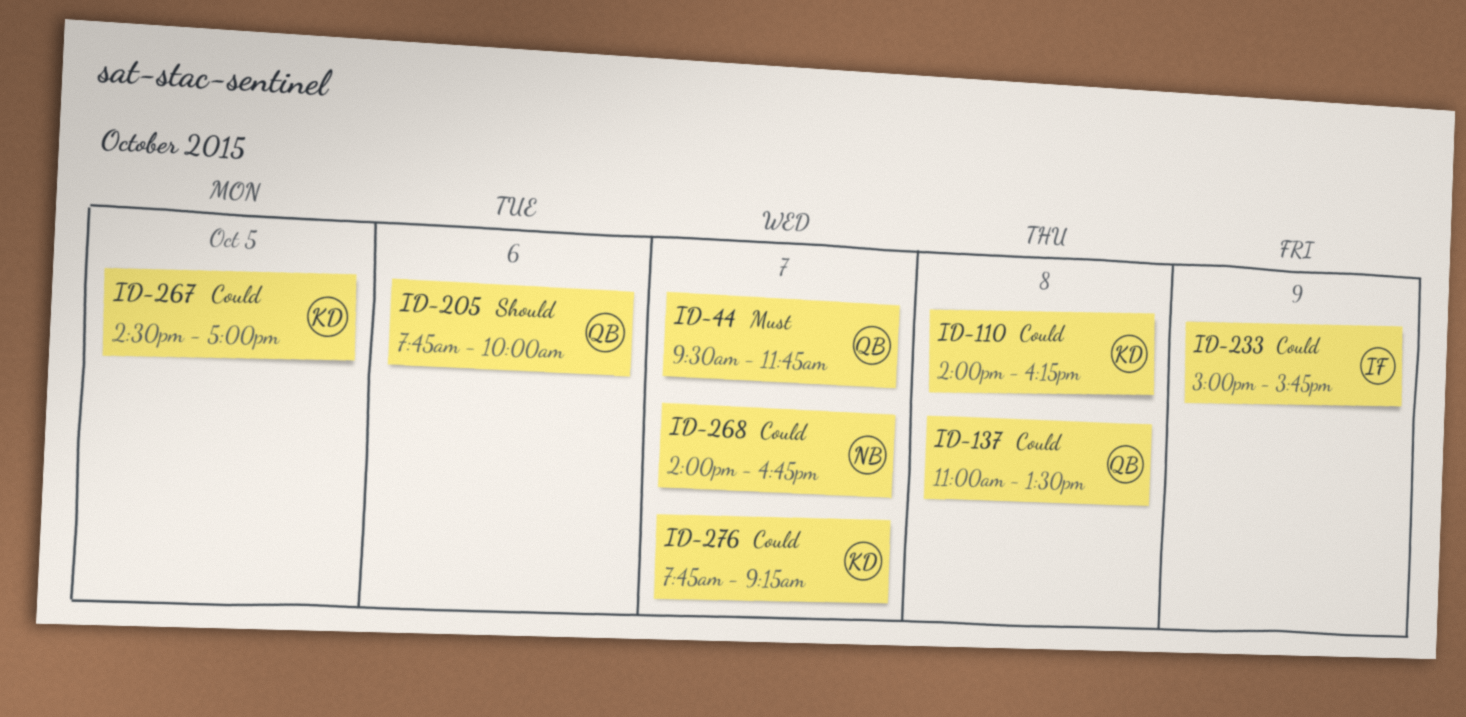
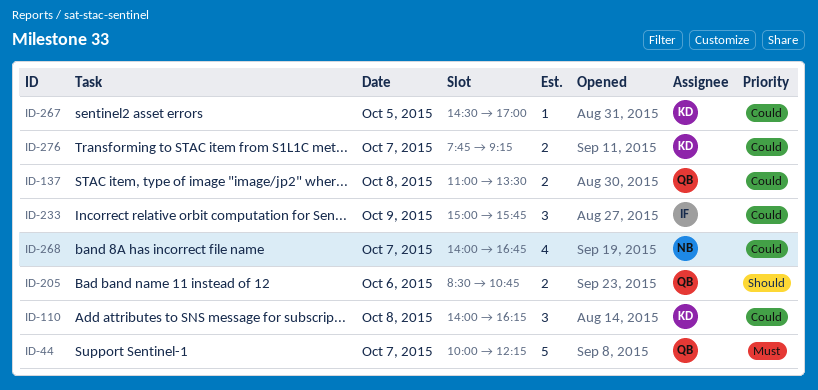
ID-44, begins: 09:30 -> 10:00
ID-44, ends: 11:45 -> 12:15
ID-205, begins: 07:45 -> 08:30
ID-205, ends: 10:00 -> 10:45

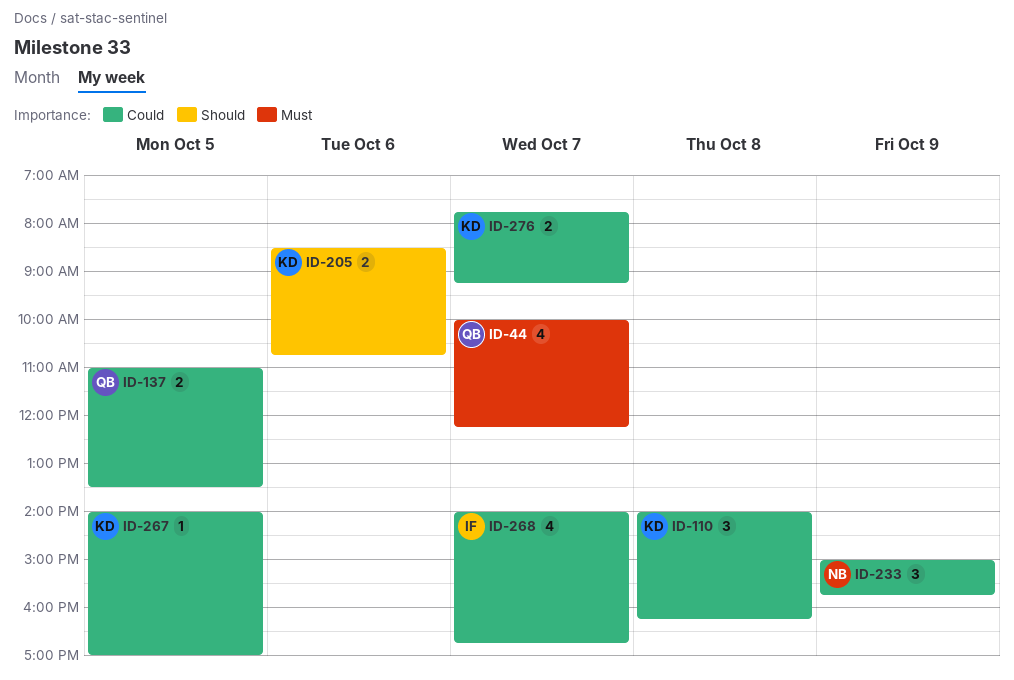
ID-44, estimate: 5 -> 4
ID-137, day: Oct 8 -> Oct 5
ID-205, owner: QB -> KD
ID-233, owner: IF -> NB
ID-267, begins: 14:30 -> 14:00
ID-268, owner: NB -> IF

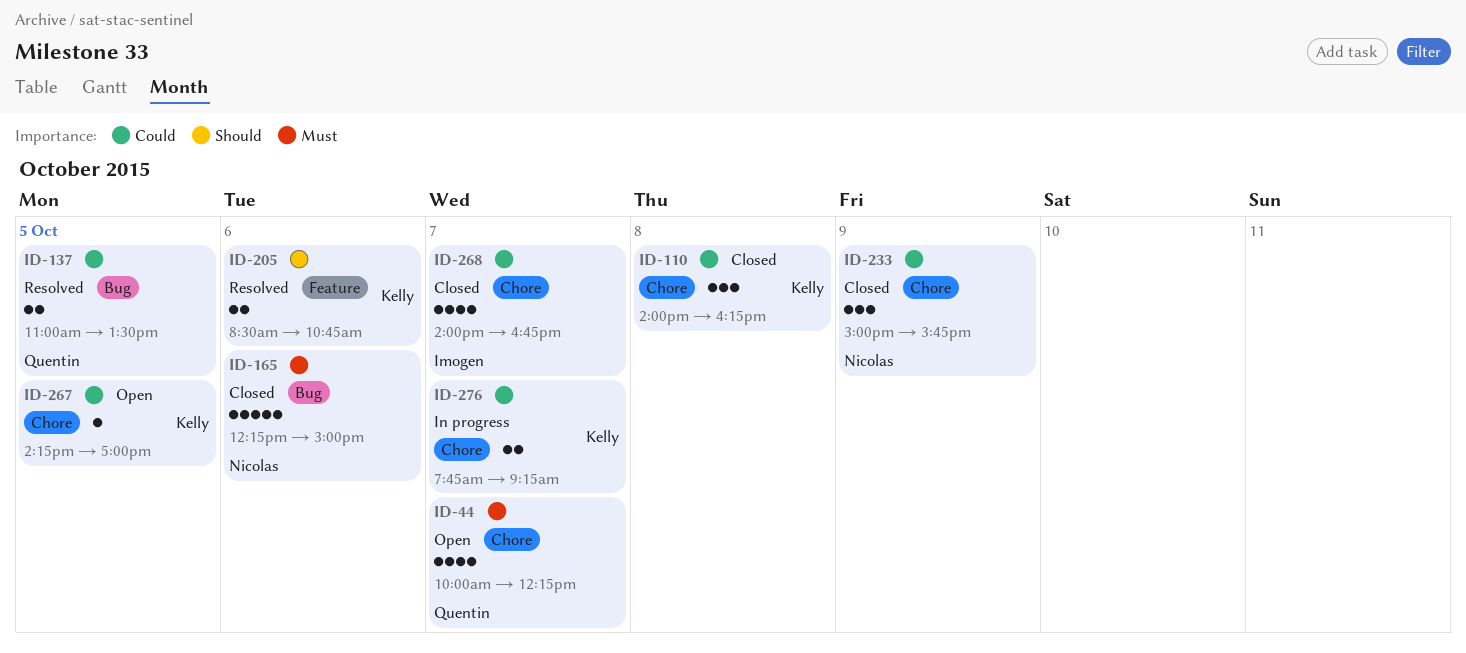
ID-165: none -> present
ID-267, begins: 14:00 -> 14:15

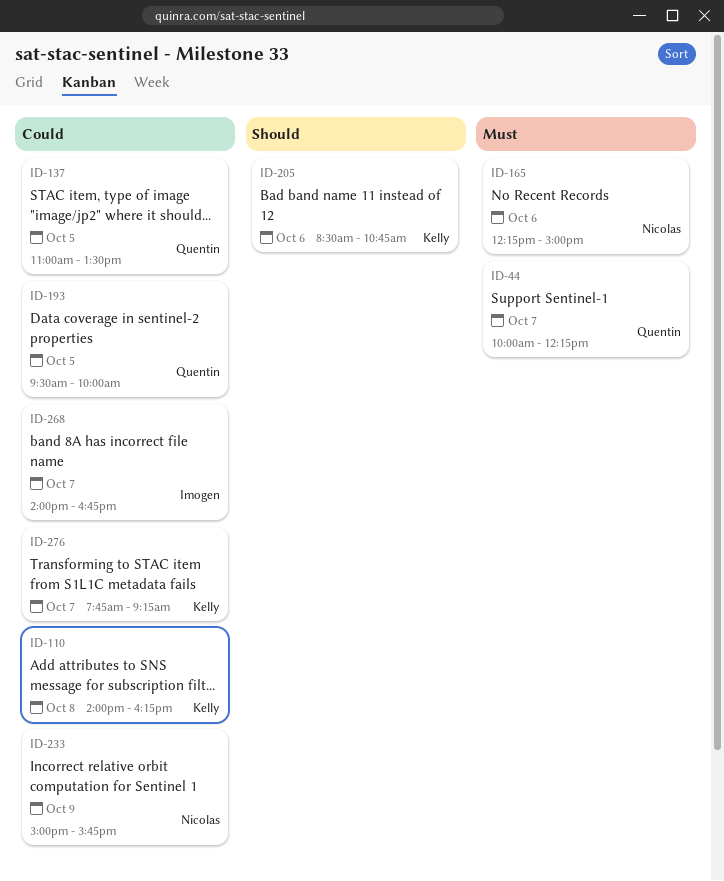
ID-193: none -> present
ID-267: present -> none

